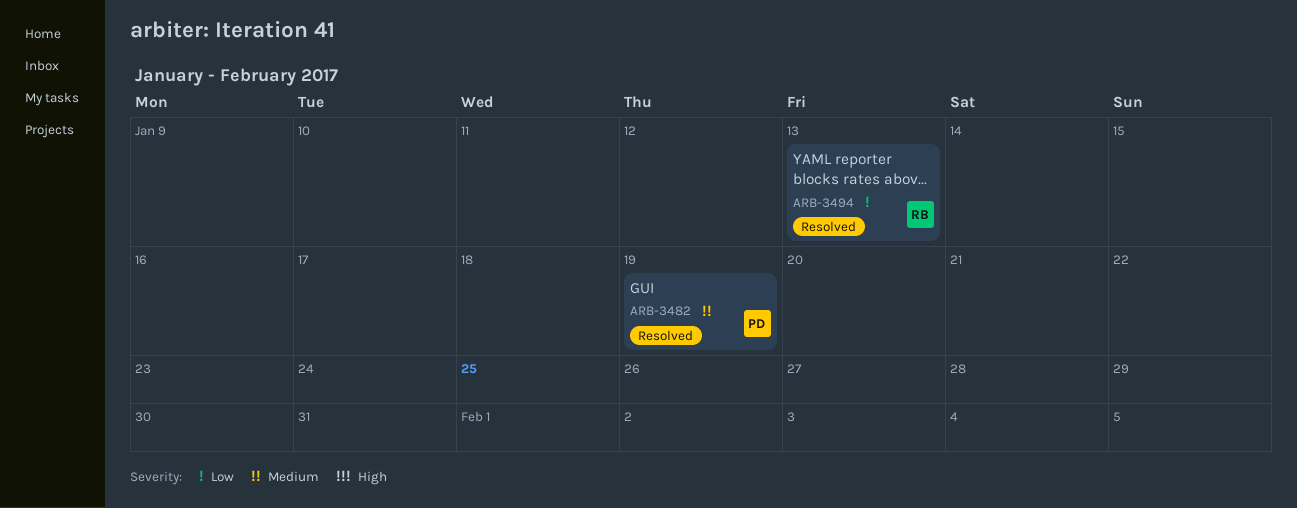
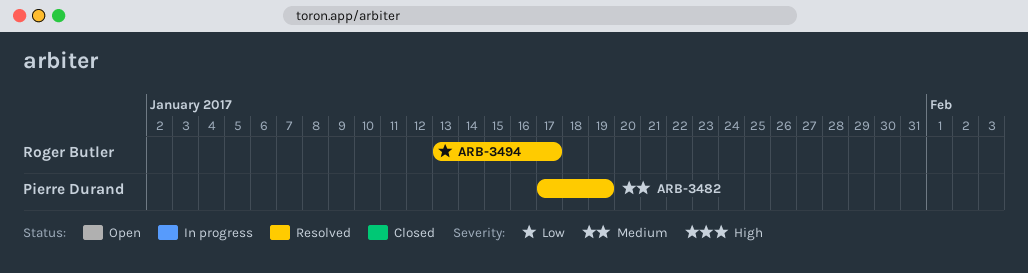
ARB-3494, due: Jan 13 -> Jan 17

